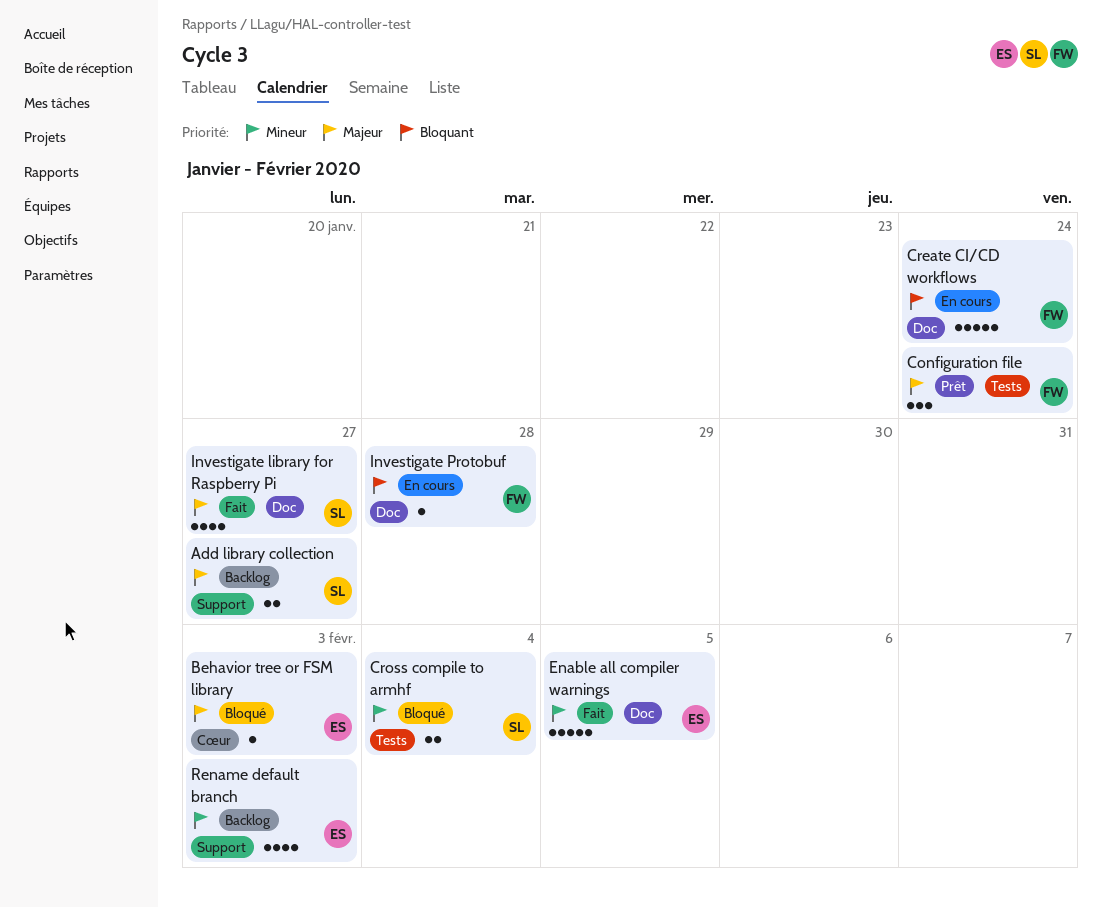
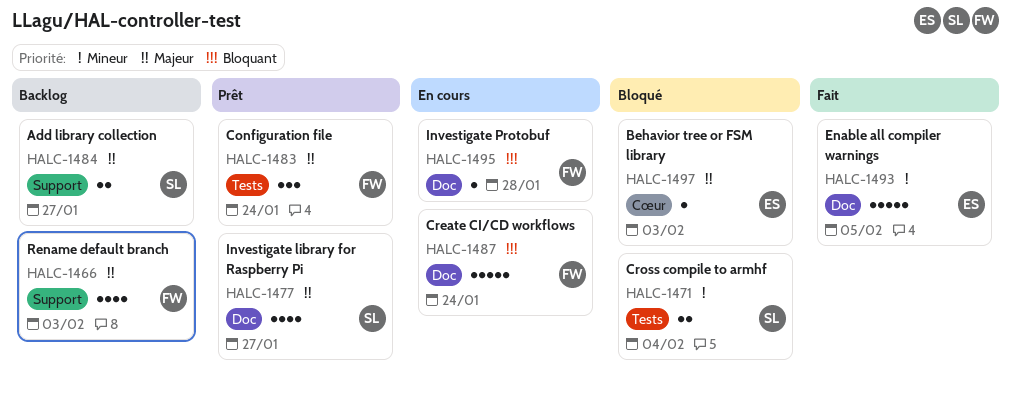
Investigate library for Raspberry Pi, status: Fait -> Prêt
Rename default branch, owner: ES -> FW
Rename default branch, priority: Mineur -> Majeur

